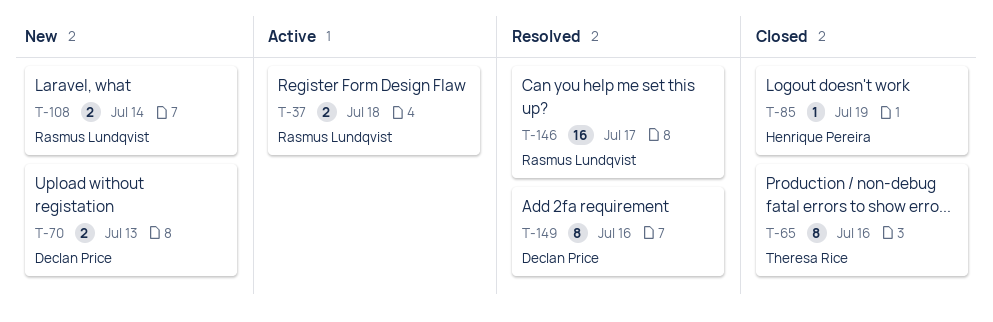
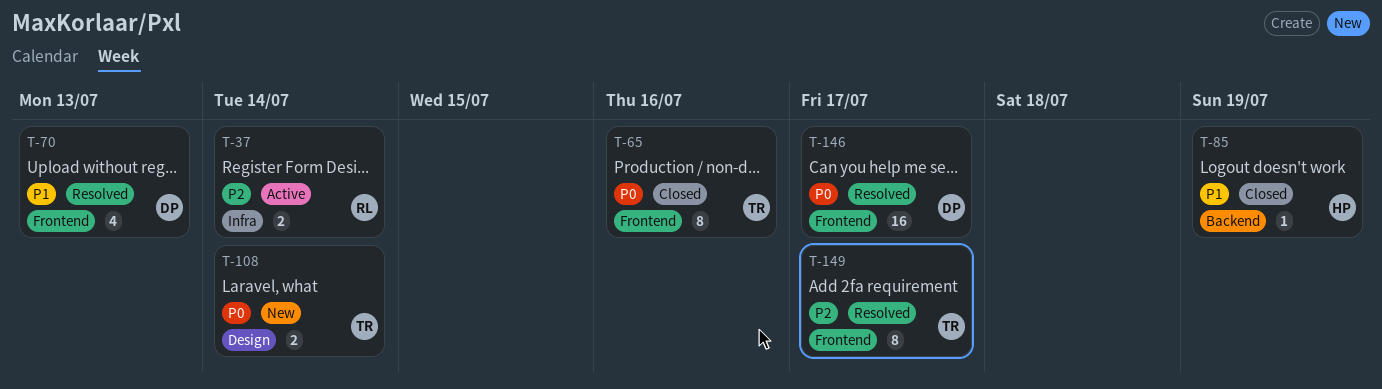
T-37, due: Jul 18 -> Jul 14
T-70, status: New -> Resolved
T-70, estimate: 2 -> 4
T-108, owner: Rasmus Lundqvist -> Theresa Rice
T-146, owner: Rasmus Lundqvist -> Declan Price
T-149, owner: Declan Price -> Theresa Rice
T-149, due: Jul 16 -> Jul 17

